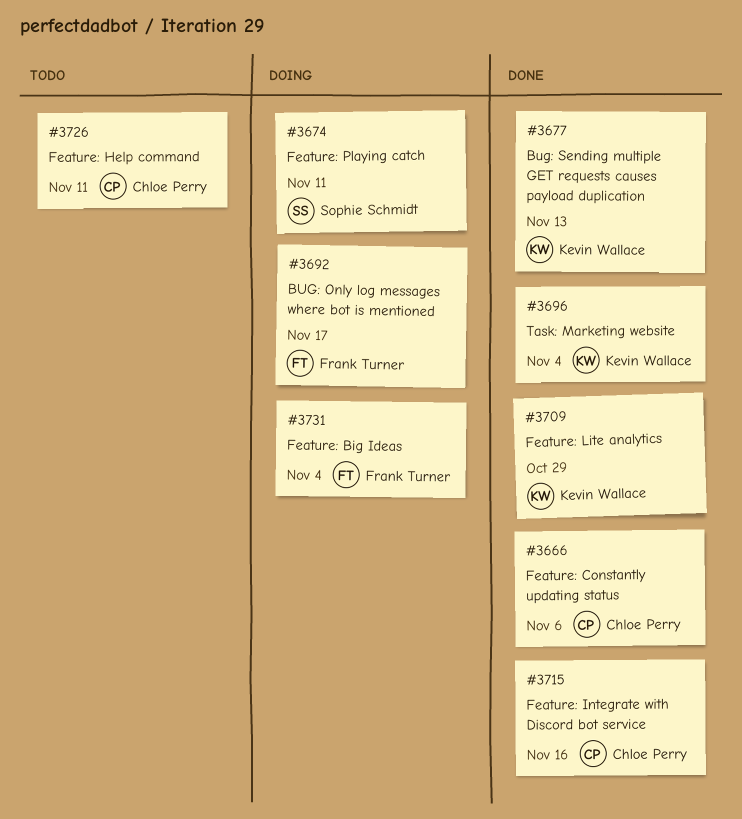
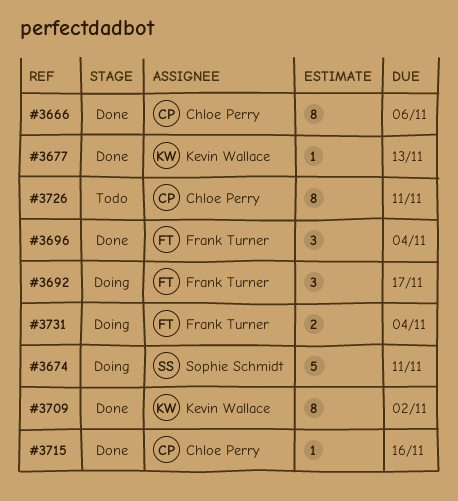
#3696, owner: Kevin Wallace -> Frank Turner
#3709, due: Oct 29 -> Nov 2

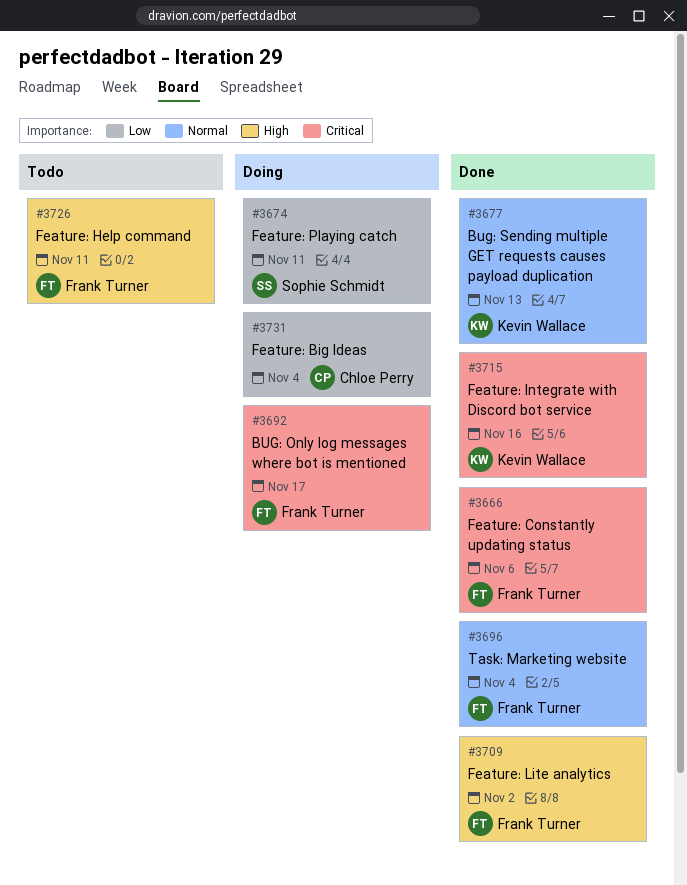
#3666, owner: Chloe Perry -> Frank Turner
#3709, owner: Kevin Wallace -> Frank Turner
#3715, owner: Chloe Perry -> Kevin Wallace
#3726, owner: Chloe Perry -> Frank Turner
#3731, owner: Frank Turner -> Chloe Perry

